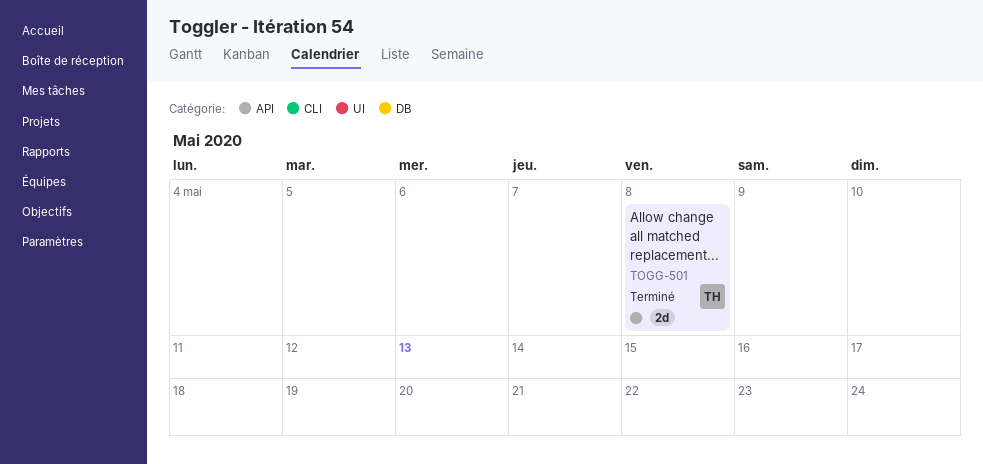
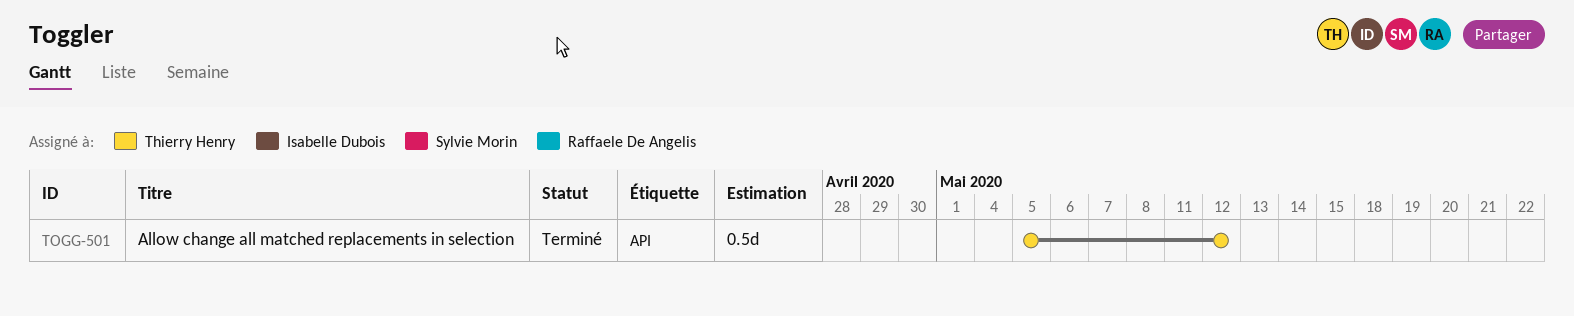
TOGG-501, estimate: 2d -> 0.5d
TOGG-501, due: May 8 -> May 12

